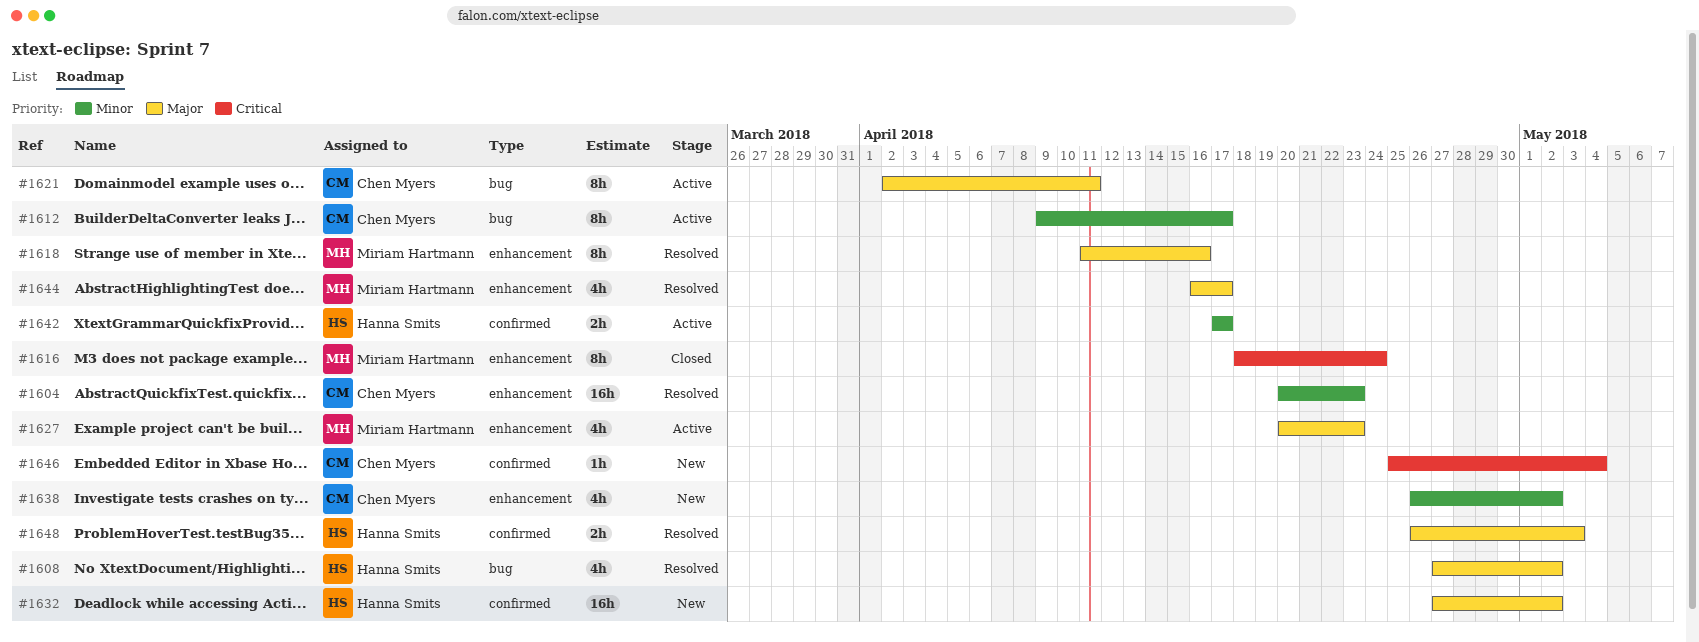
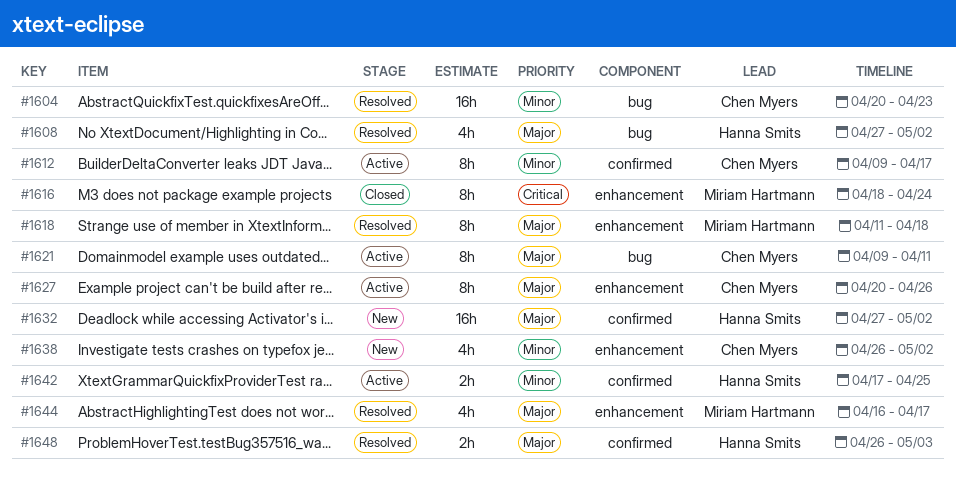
#1604, label: enhancement -> bug
#1612, label: bug -> confirmed
#1618, due: Apr 16 -> Apr 18
#1621, start: Apr 2 -> Apr 9
#1627, owner: Miriam Hartmann -> Chen Myers
#1627, estimate: 4h -> 8h
#1627, due: Apr 23 -> Apr 26
#1642, due: Apr 17 -> Apr 25
#1646: present -> none

